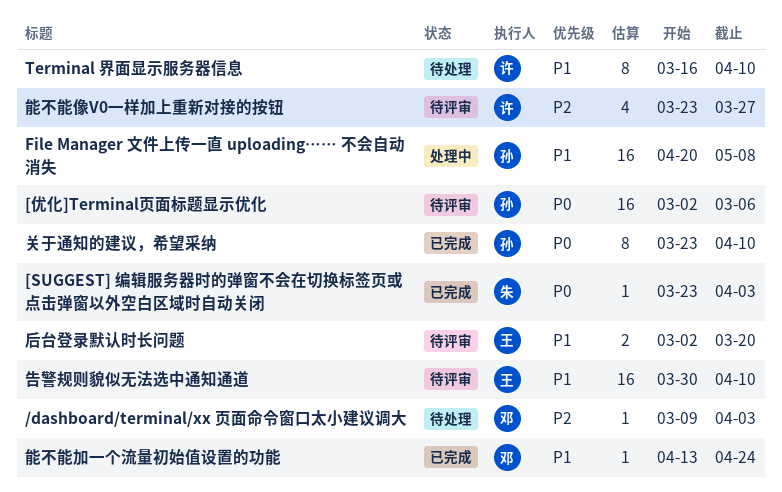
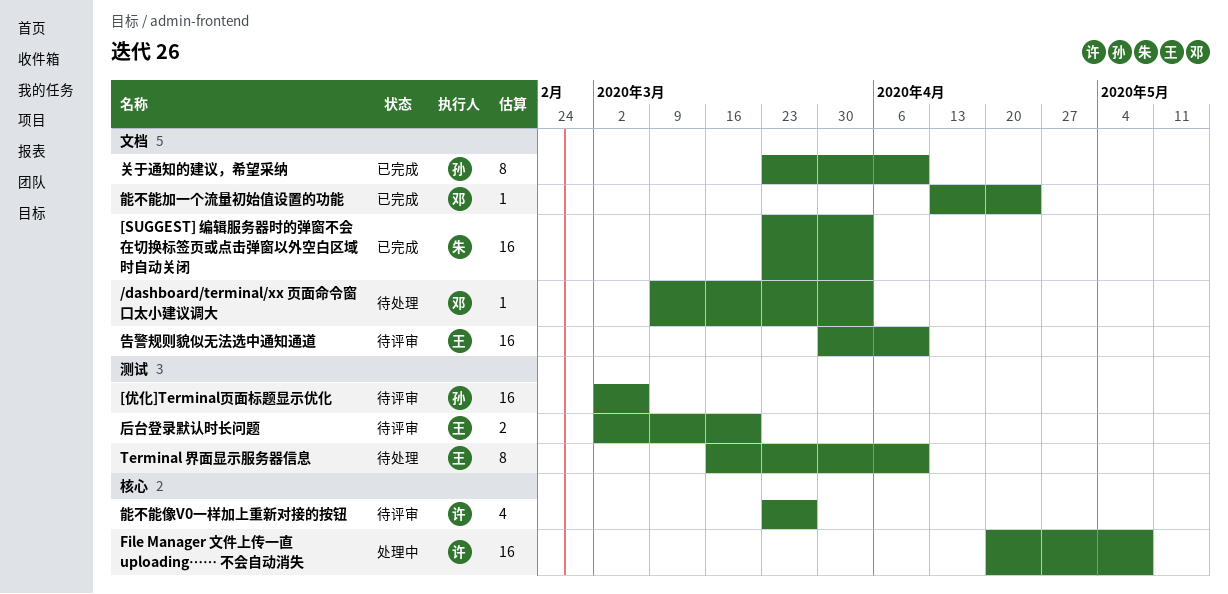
[SUGGEST] 编辑服务器时的弹窗不会在切换标签页或点击弹窗以外空白区域时自动关闭, estimate: 1 -> 16
File Manager 文件上传一直 uploading…… 不会自动消失, owner: 孙 -> 许
Terminal 界面显示服务器信息, owner: 许 -> 王

